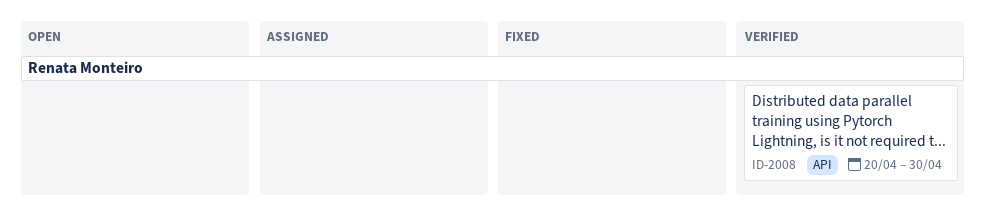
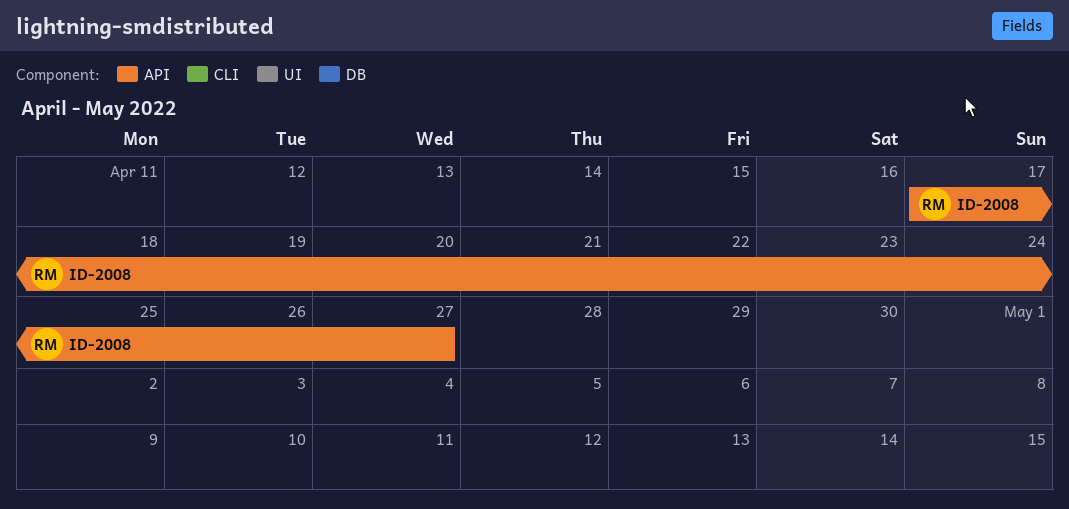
ID-2008, start: Apr 20 -> Apr 17
ID-2008, due: Apr 30 -> Apr 27

